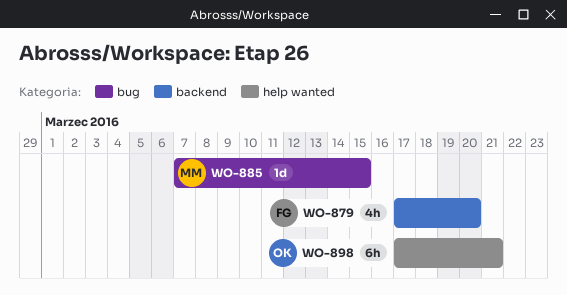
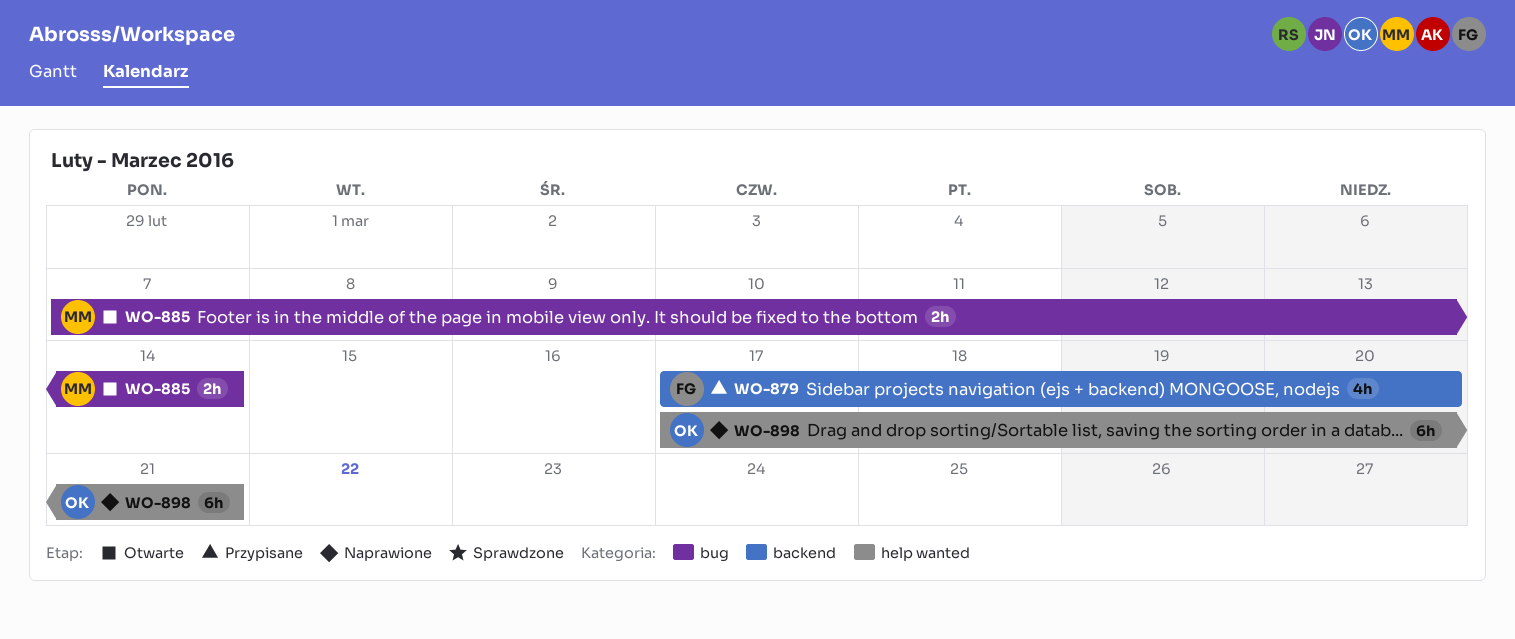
WO-885, estimate: 1d -> 2h
WO-885, due: Mar 15 -> Mar 14

